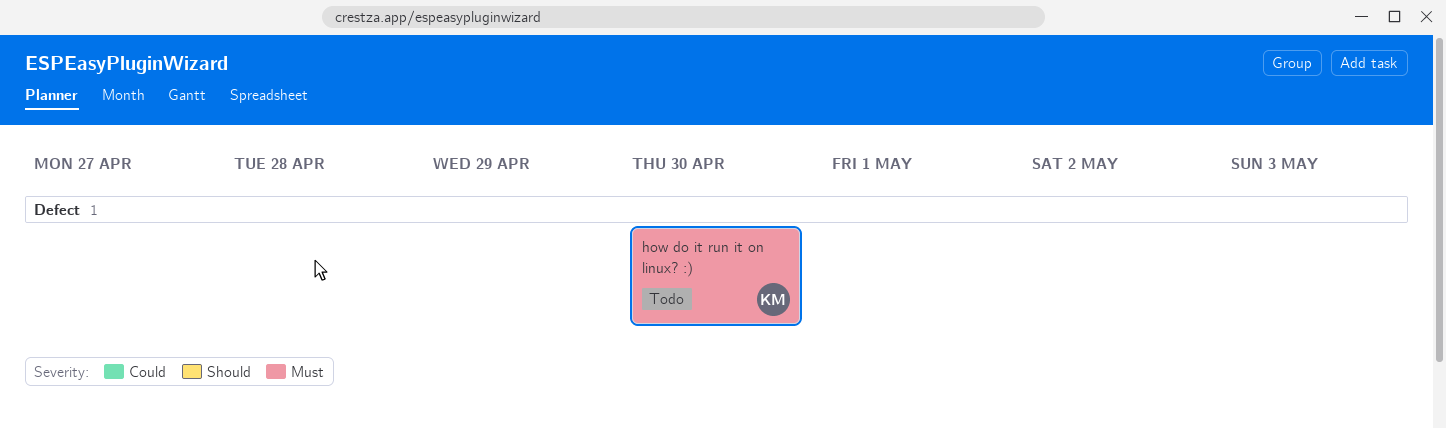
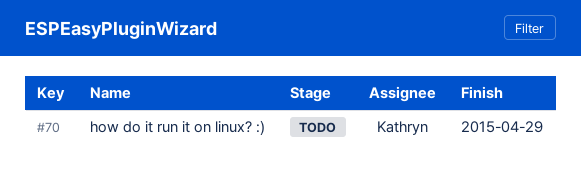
how do it run it on linux? :), due: Apr 30 -> Apr 29

